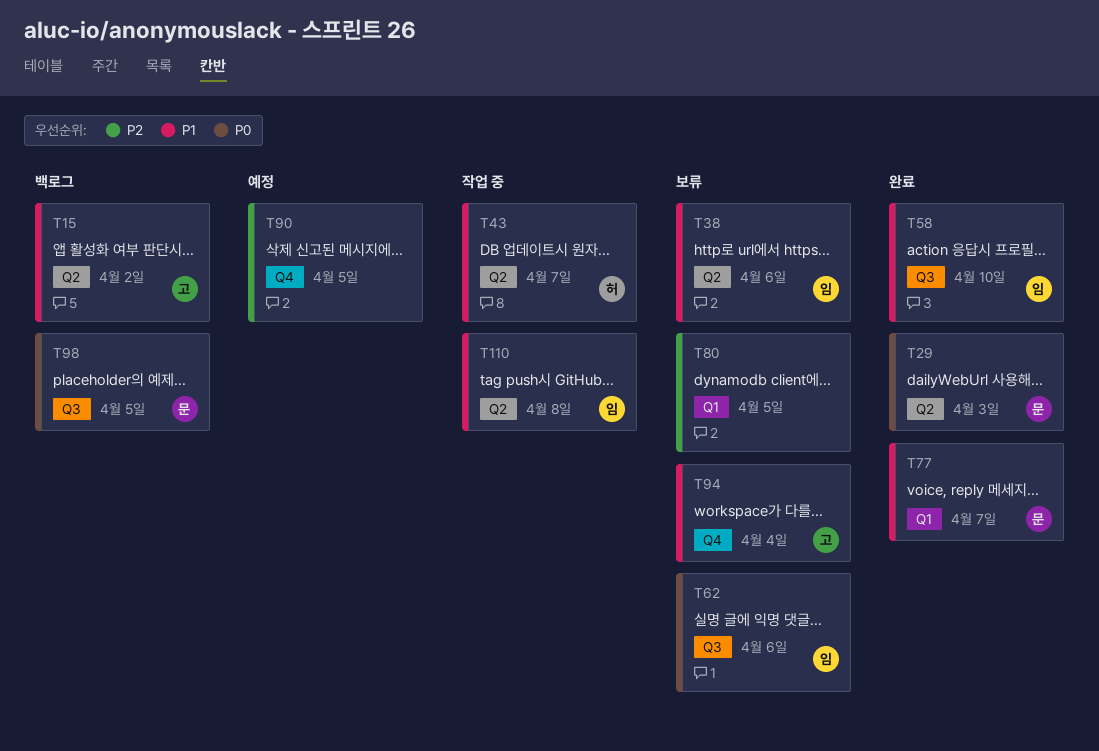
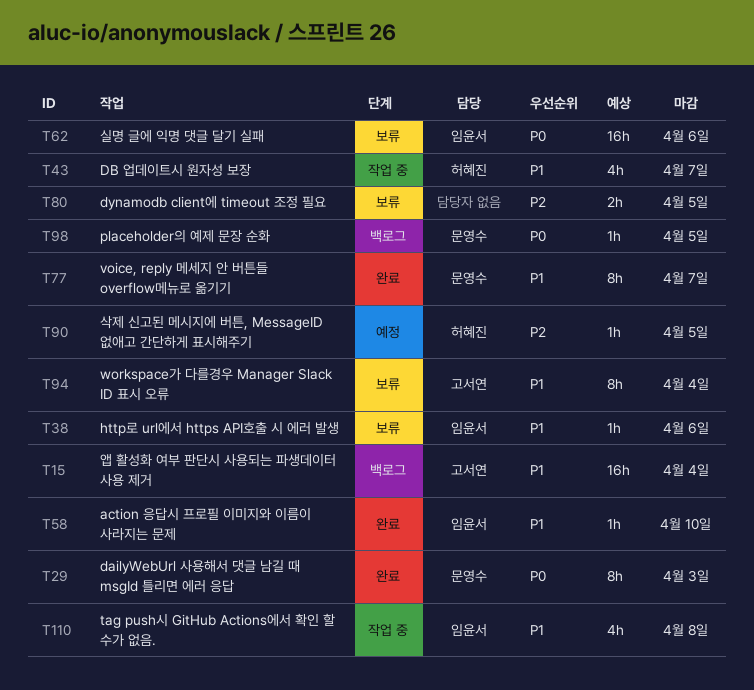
T15, due: Apr 2 -> Apr 4
T90, owner: none -> 허혜진

